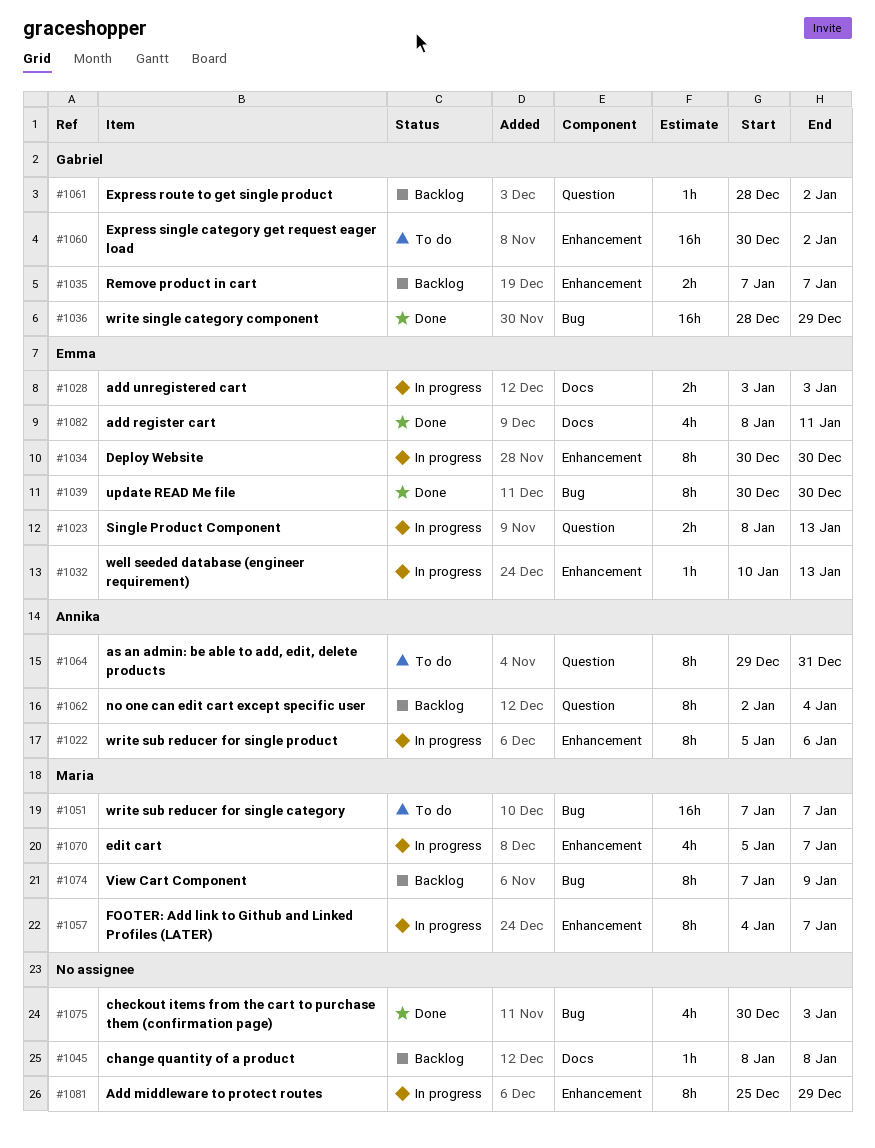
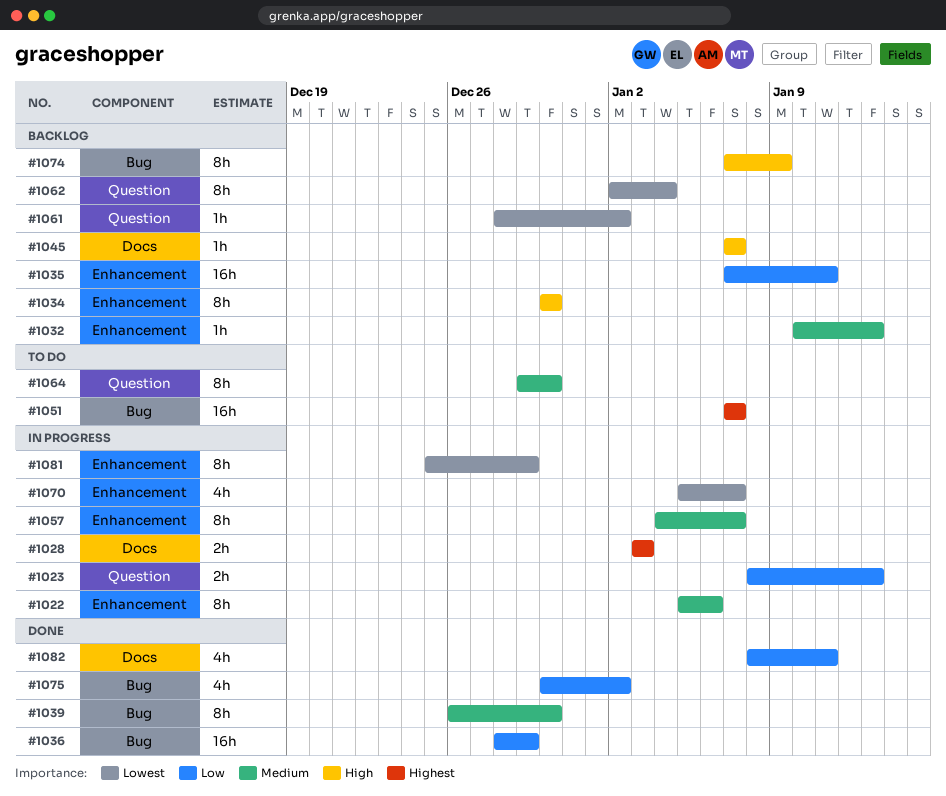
#1032, status: In progress -> Backlog
#1034, status: In progress -> Backlog
#1035, estimate: 2h -> 16h
#1035, due: Jan 7 -> Jan 11
#1039, start: Dec 30 -> Dec 26
#1045, start: Jan 8 -> Jan 7
#1045, due: Jan 8 -> Jan 7
#1060: present -> none
#1064, due: Dec 31 -> Dec 30
#1075, due: Jan 3 -> Jan 2

